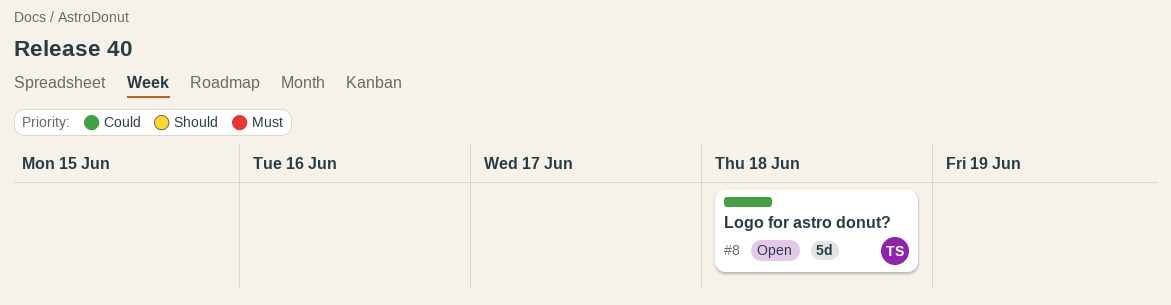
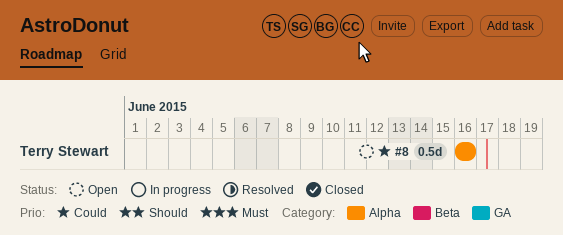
#8, estimate: 5d -> 0.5d
#8, due: Jun 18 -> Jun 16

